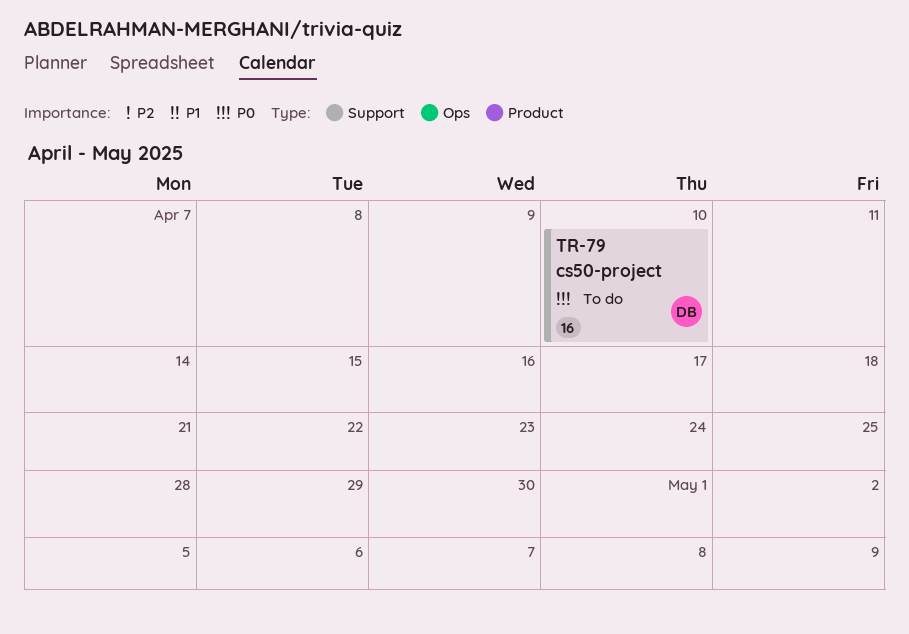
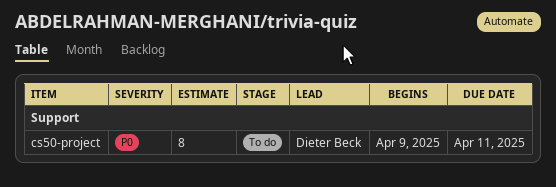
cs50-project, estimate: 16 -> 8
cs50-project, due: Apr 10 -> Apr 11

